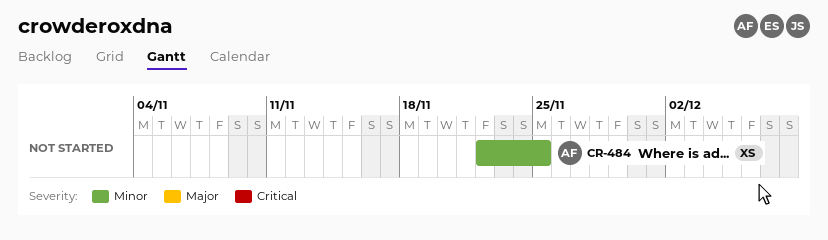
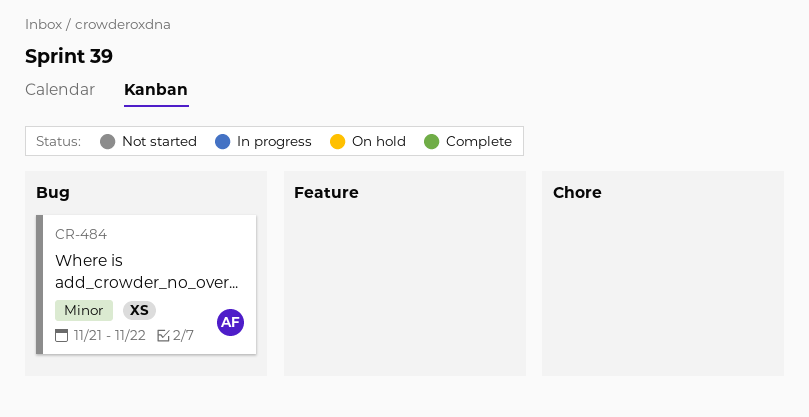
CR-484, start: Nov 22 -> Nov 21
CR-484, due: Nov 25 -> Nov 22

